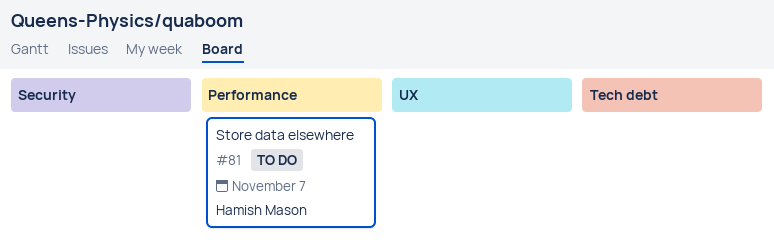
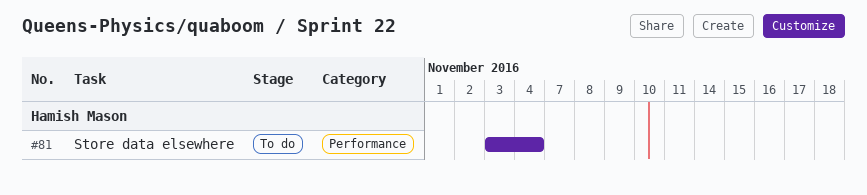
#81, due: Nov 7 -> Nov 4

